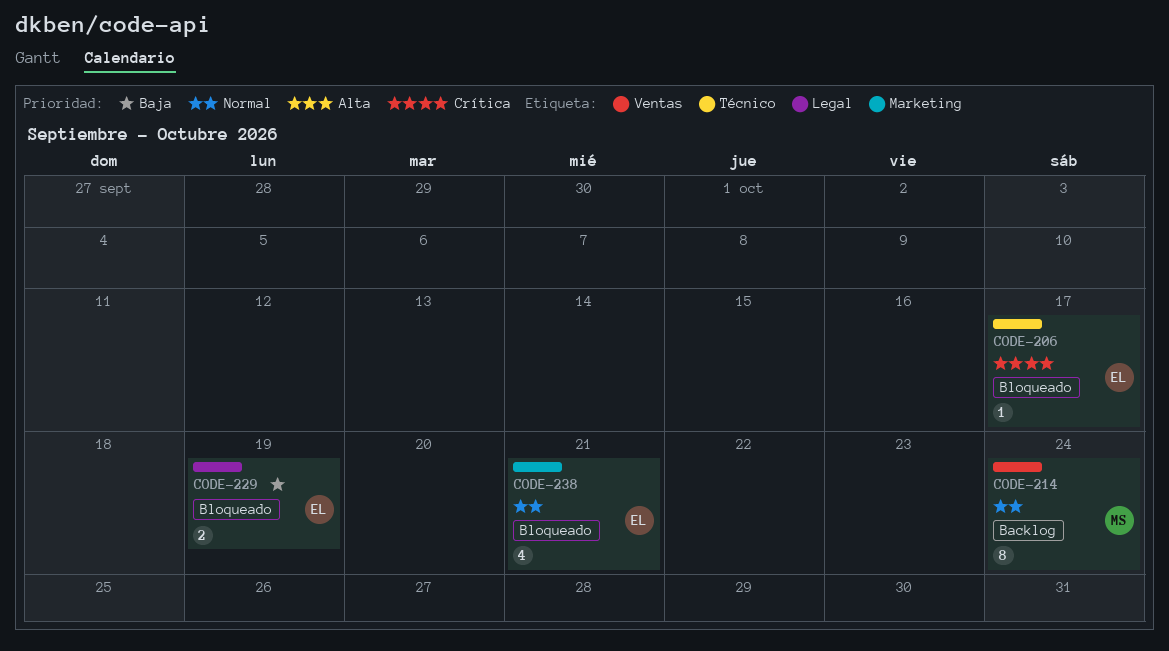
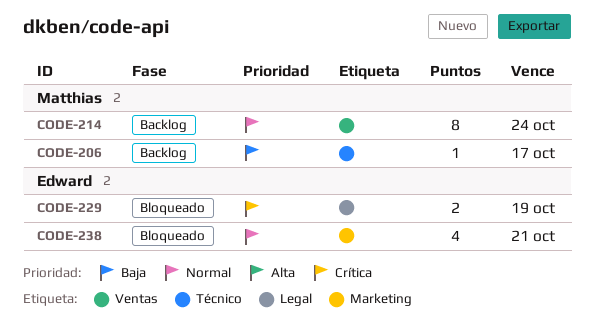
CODE-206, status: Bloqueado -> Backlog
CODE-206, owner: Edward -> Matthias
CODE-206, priority: Crítica -> Baja
CODE-229, priority: Baja -> Crítica

